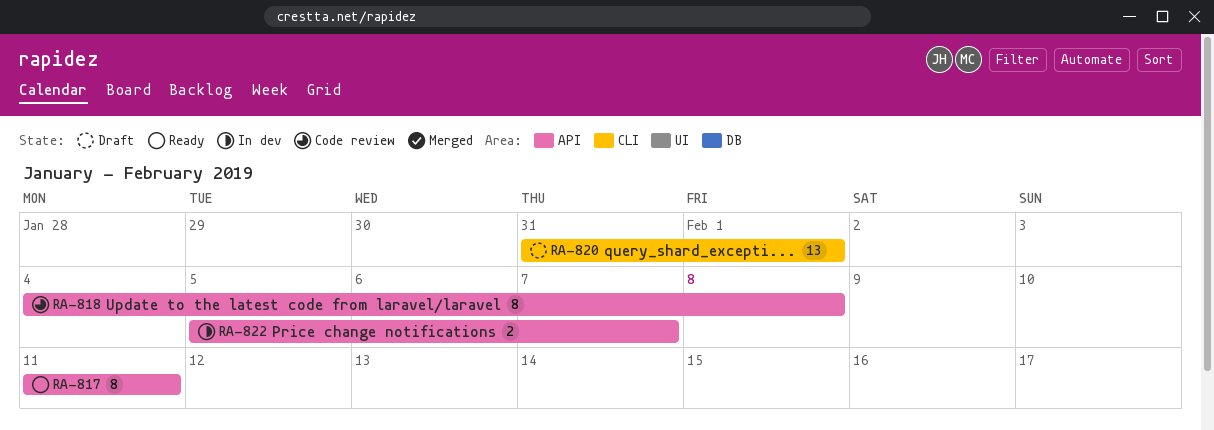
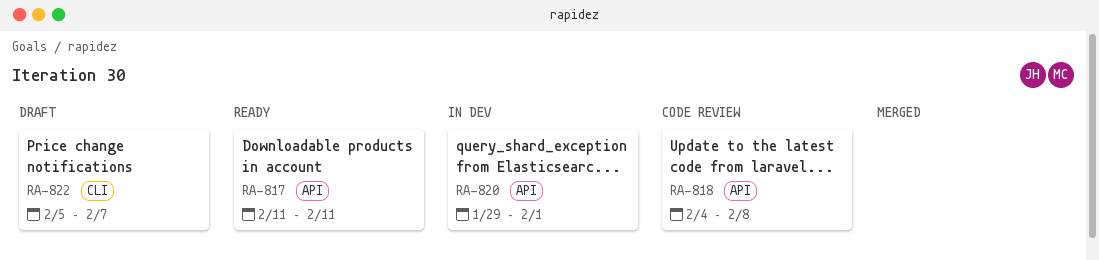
RA-820, status: Draft -> In dev
RA-820, label: CLI -> API
RA-820, start: Jan 31 -> Jan 29
RA-822, status: In dev -> Draft
RA-822, label: API -> CLI

